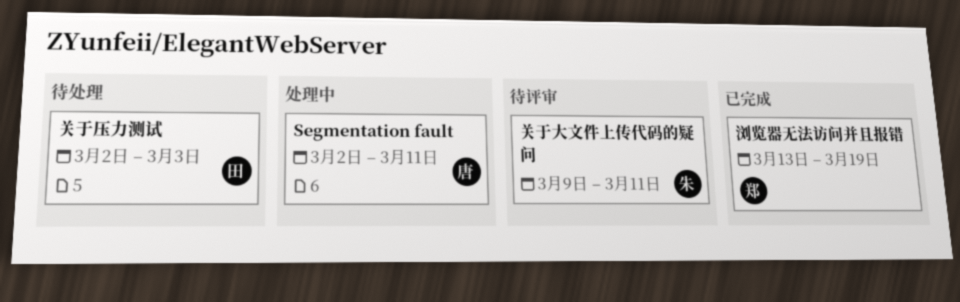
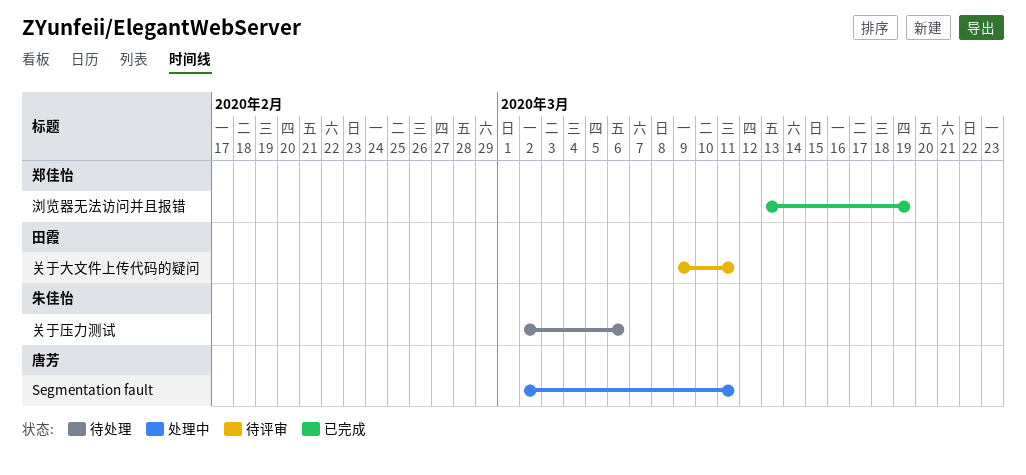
关于压力测试, owner: 田霞 -> 朱佳怡
关于压力测试, due: Mar 3 -> Mar 6
关于大文件上传代码的疑问, owner: 朱佳怡 -> 田霞

